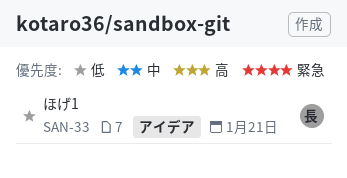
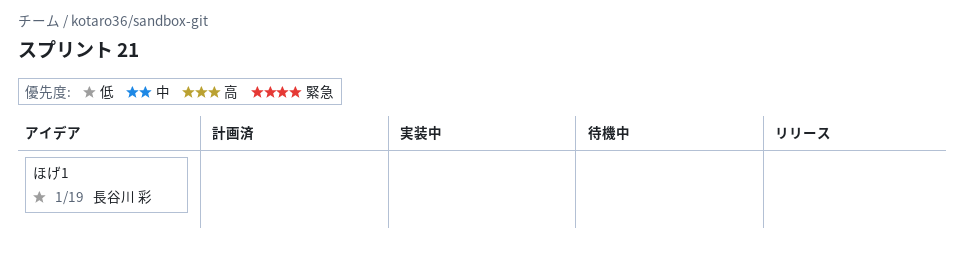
ほげ1, due: Jan 21 -> Jan 19

